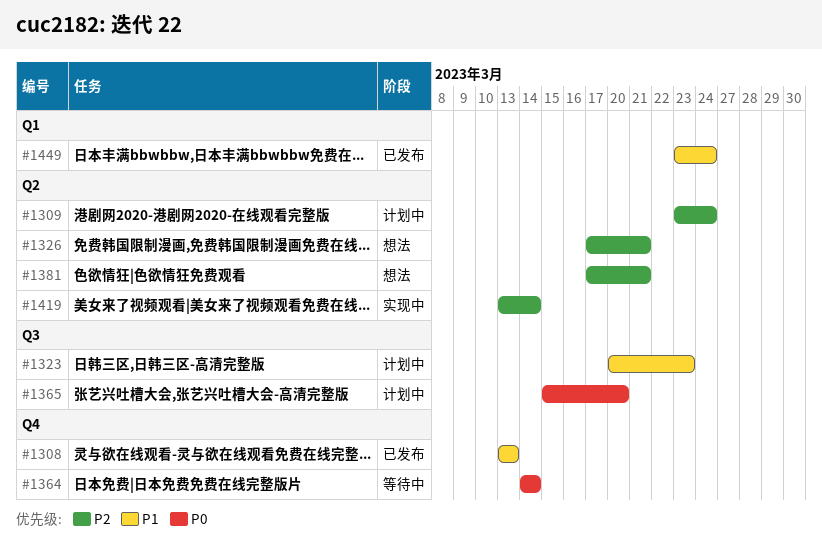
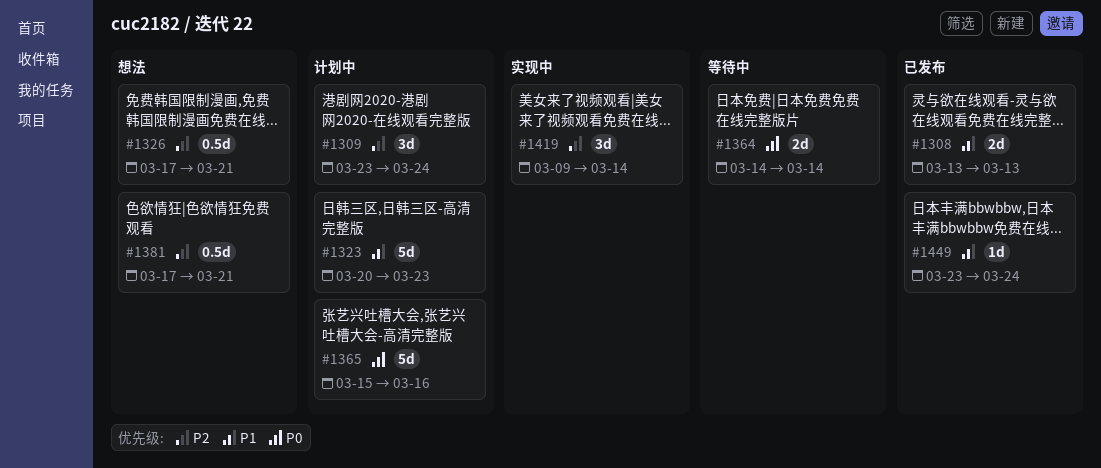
#1365, due: Mar 20 -> Mar 16
#1419, start: Mar 13 -> Mar 9

